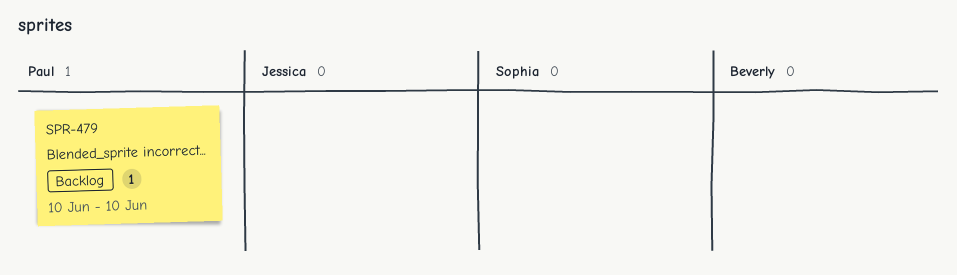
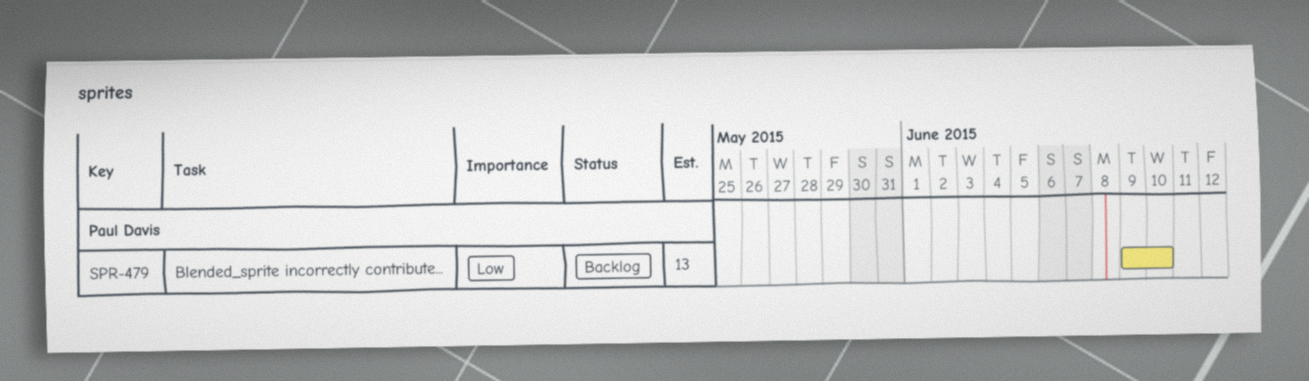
SPR-479, estimate: 1 -> 13
SPR-479, start: Jun 10 -> Jun 9

